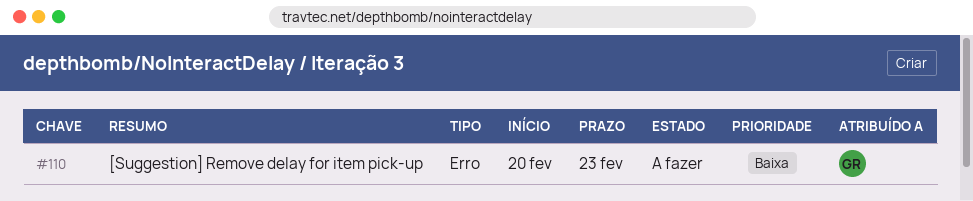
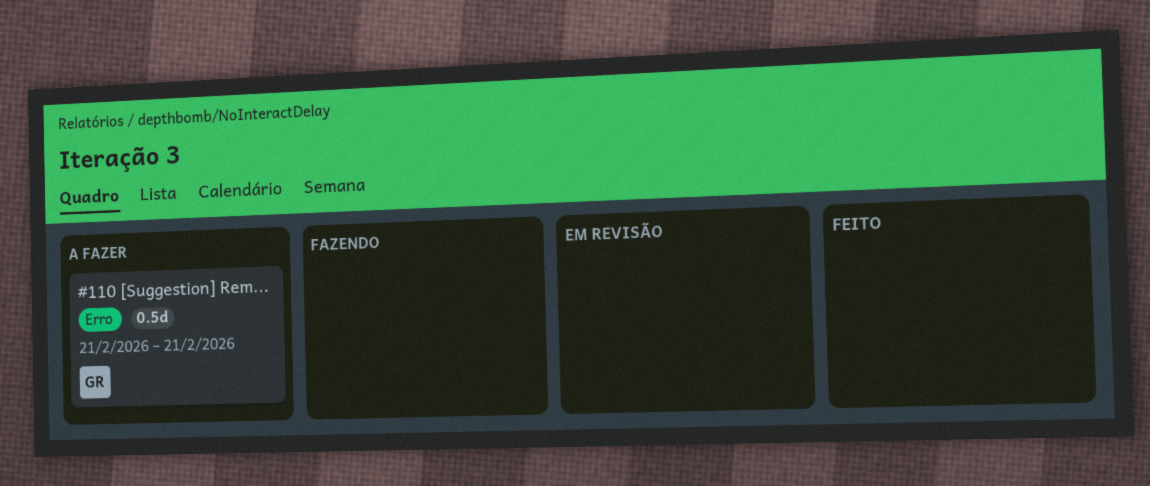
#110, start: Feb 20 -> Feb 21
#110, due: Feb 23 -> Feb 21

